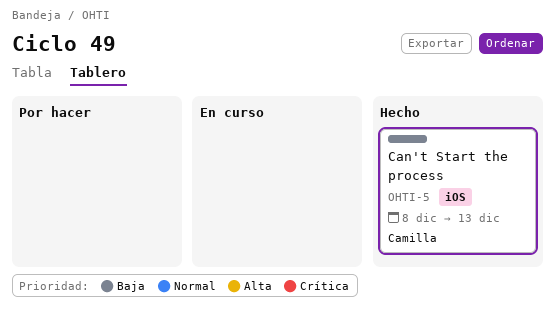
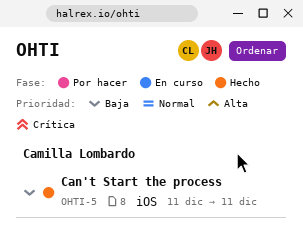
OHTI-5, start: Dec 8 -> Dec 11
OHTI-5, due: Dec 13 -> Dec 11

